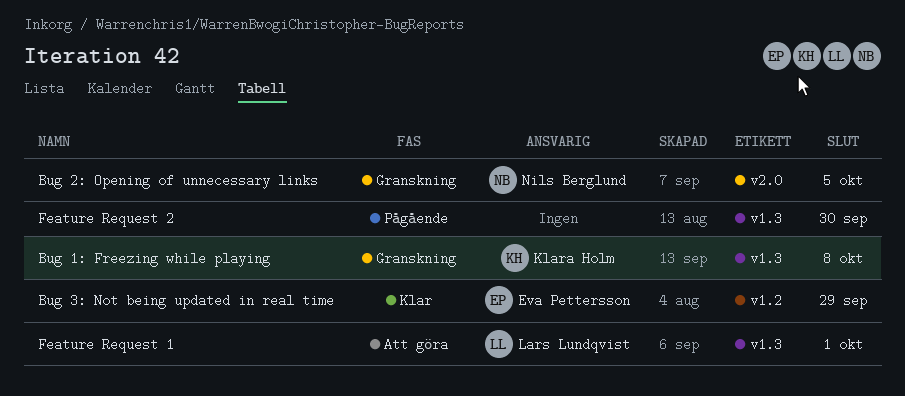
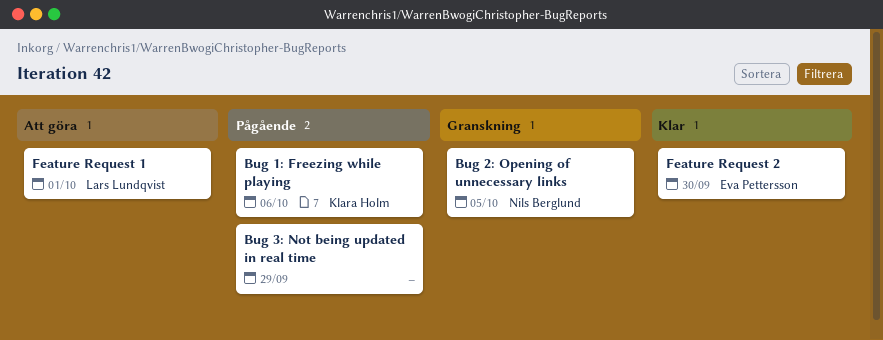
Bug 1: Freezing while playing, status: Granskning -> Pågående
Bug 1: Freezing while playing, due: Oct 8 -> Oct 6
Bug 3: Not being updated in real time, status: Klar -> Pågående
Bug 3: Not being updated in real time, owner: Eva Pettersson -> none
Feature Request 2, status: Pågående -> Klar
Feature Request 2, owner: none -> Eva Pettersson

